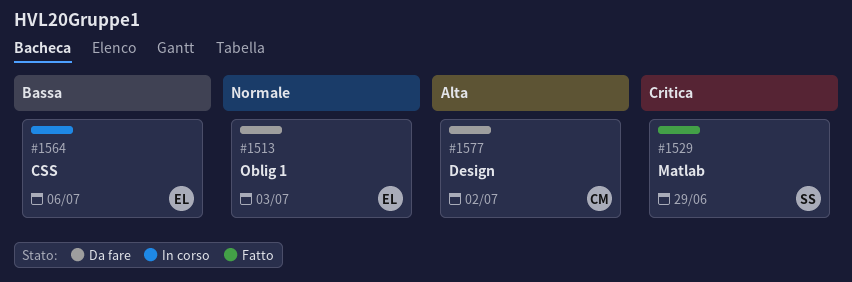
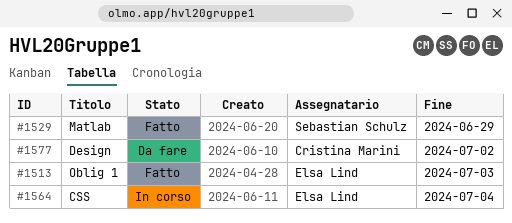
#1513, status: Da fare -> Fatto
#1564, due: Jul 6 -> Jul 4

